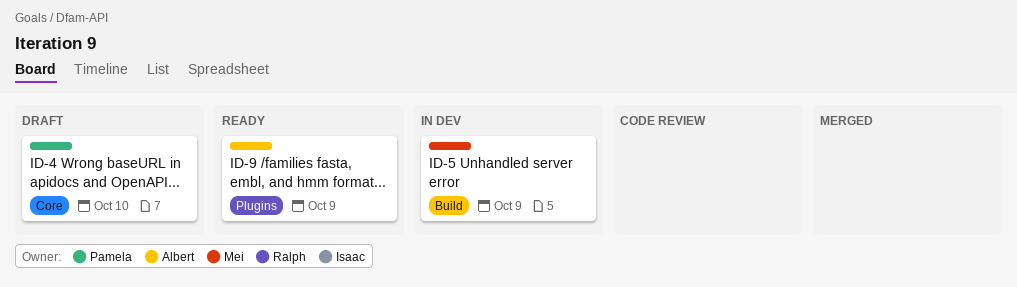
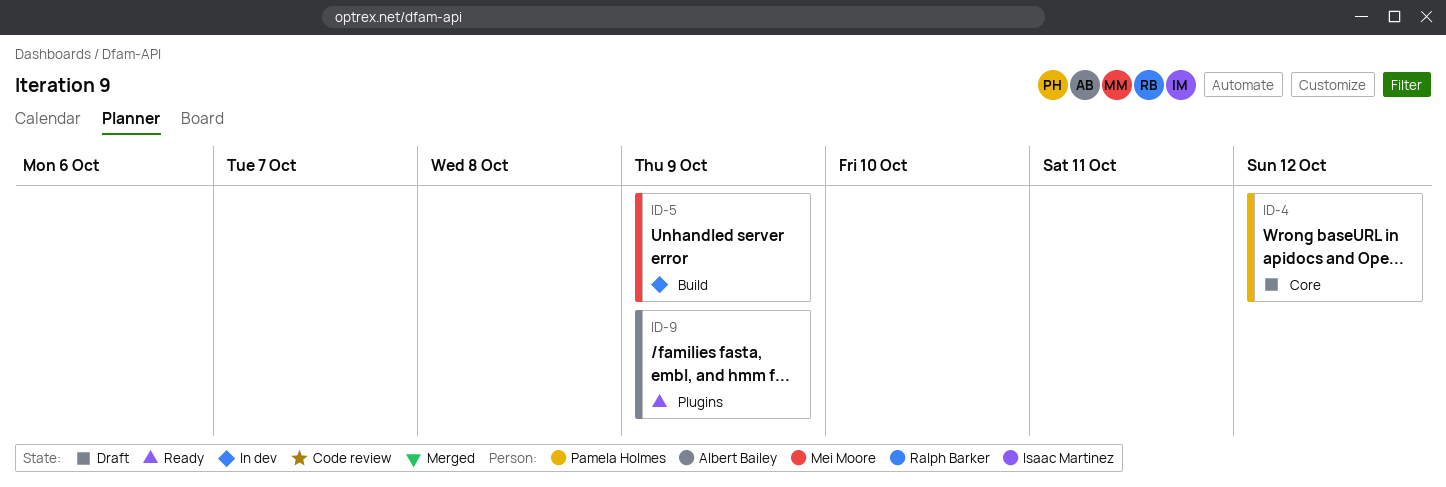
ID-4, due: Oct 10 -> Oct 12

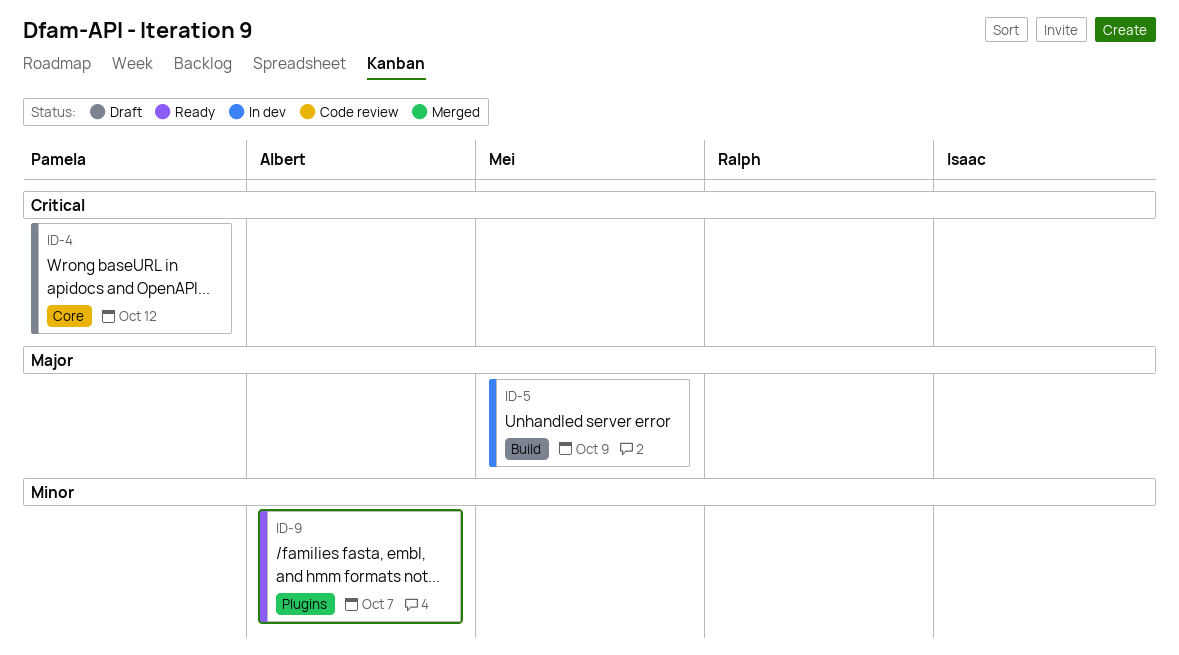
ID-9, due: Oct 9 -> Oct 7

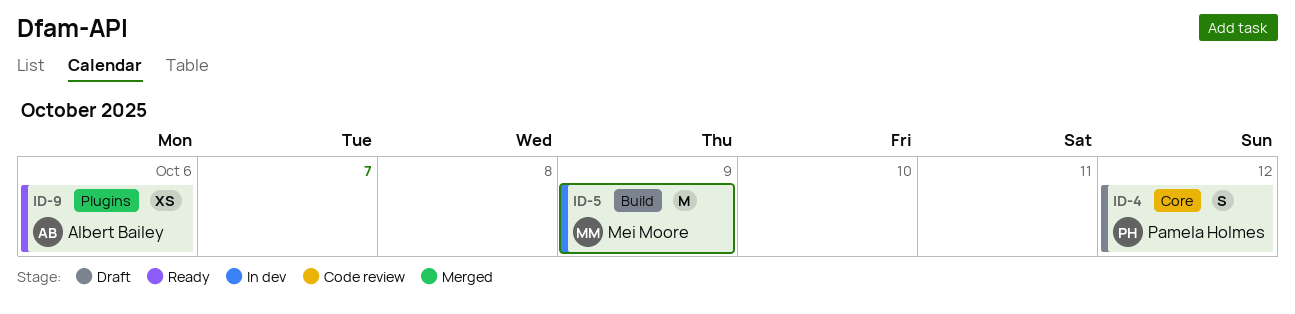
ID-9, due: Oct 7 -> Oct 6

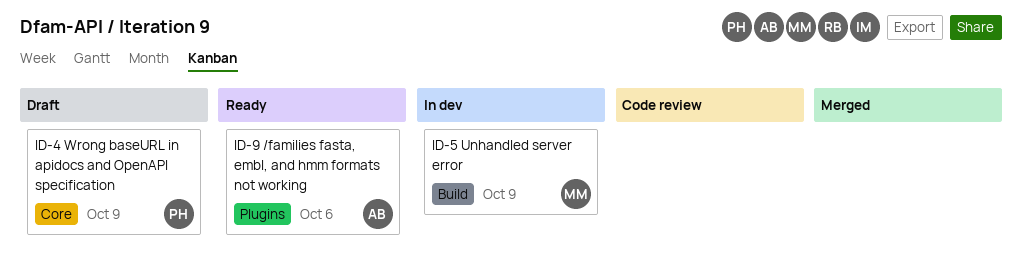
ID-4, due: Oct 12 -> Oct 9

